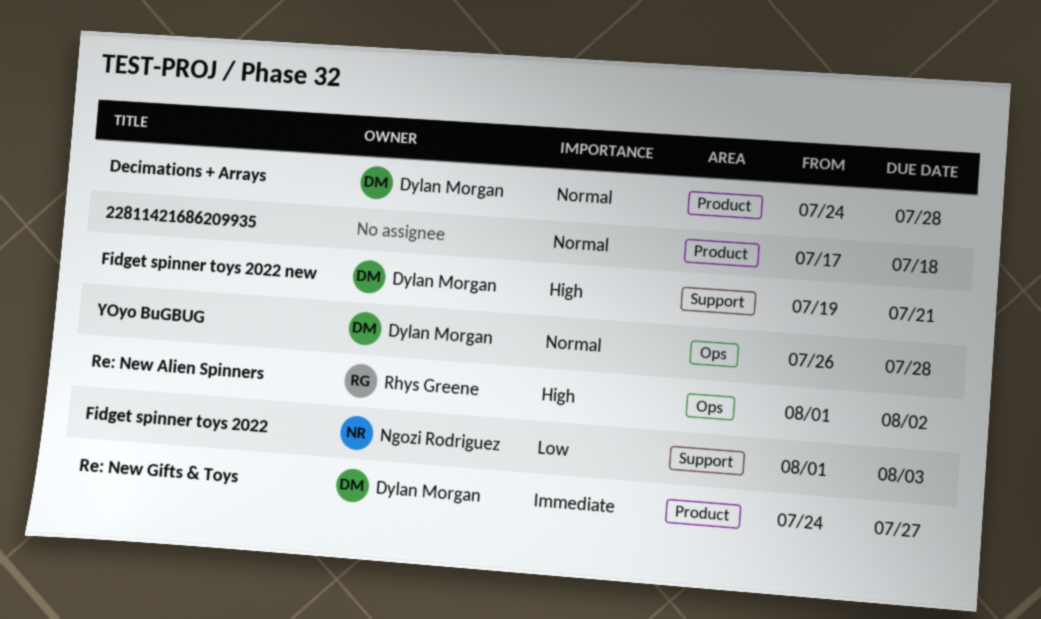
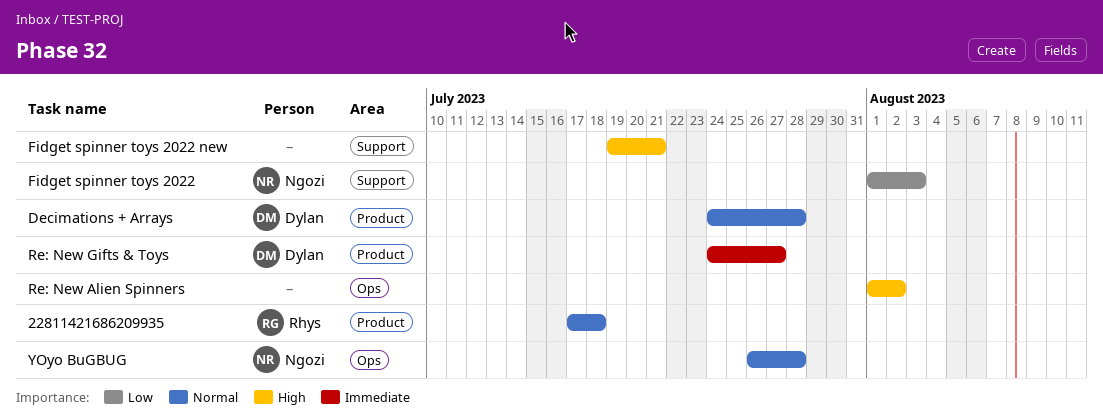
22811421686209935, owner: none -> Rhys Greene
Fidget spinner toys 2022 new, owner: Dylan Morgan -> none
Re: New Alien Spinners, owner: Rhys Greene -> none
YOyo BuGBUG, owner: Dylan Morgan -> Ngozi Rodriguez

